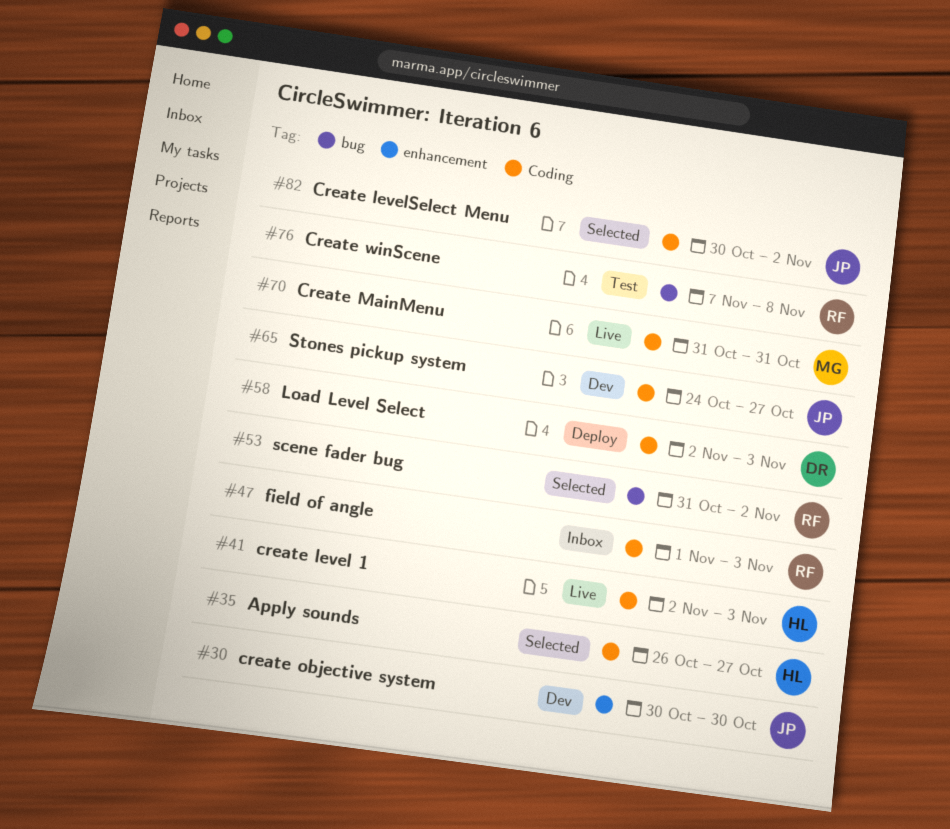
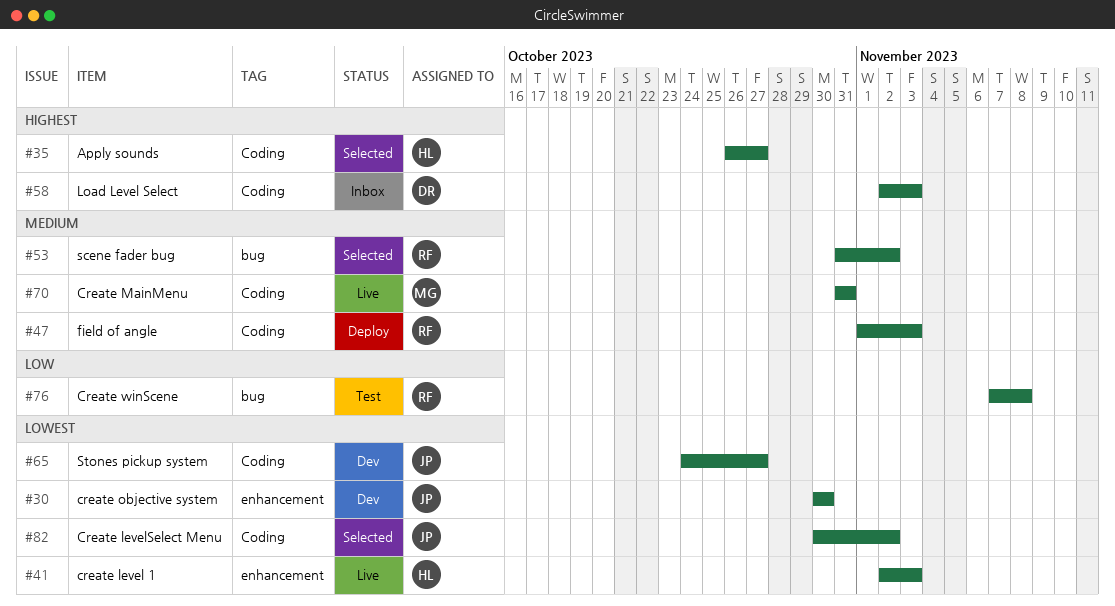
#41, label: Coding -> enhancement
#47, status: Inbox -> Deploy
#58, status: Deploy -> Inbox

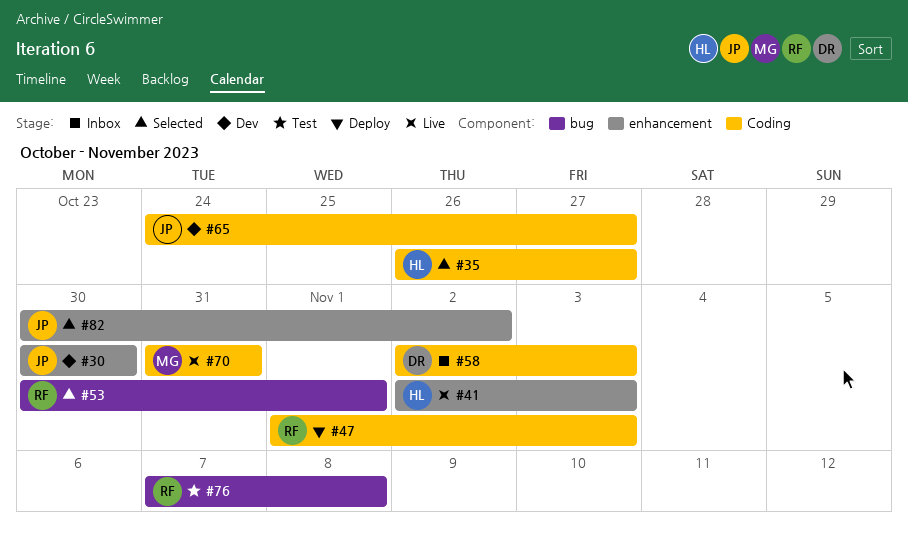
#53, start: Oct 31 -> Oct 30
#53, due: Nov 2 -> Nov 1
#82, label: Coding -> enhancement

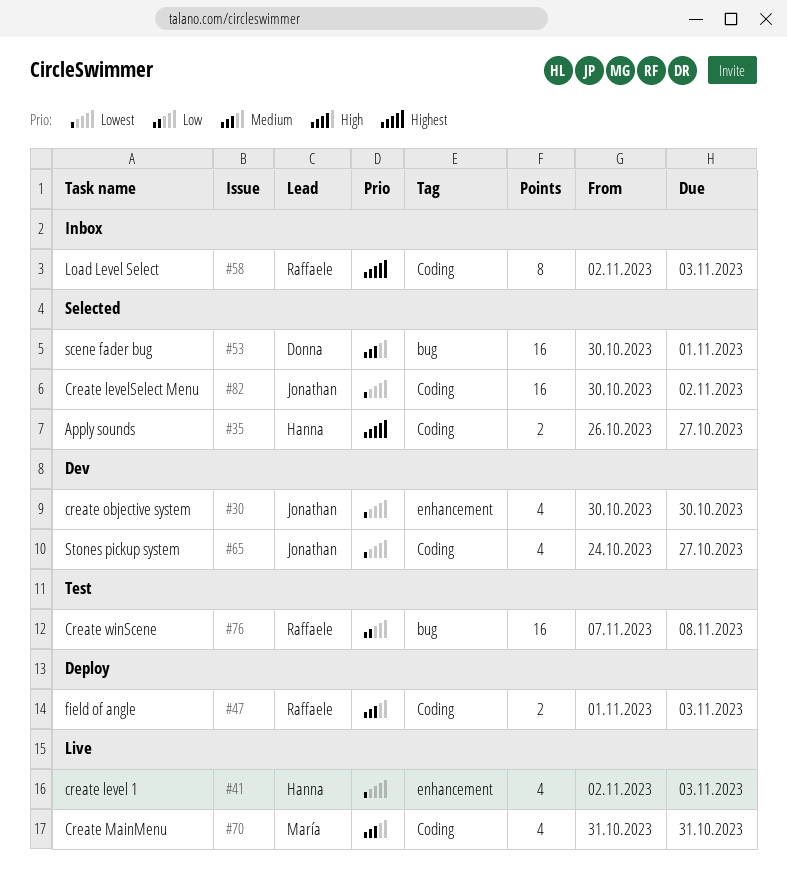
#53, owner: Raffaele -> Donna
#58, owner: Donna -> Raffaele
#82, label: enhancement -> Coding

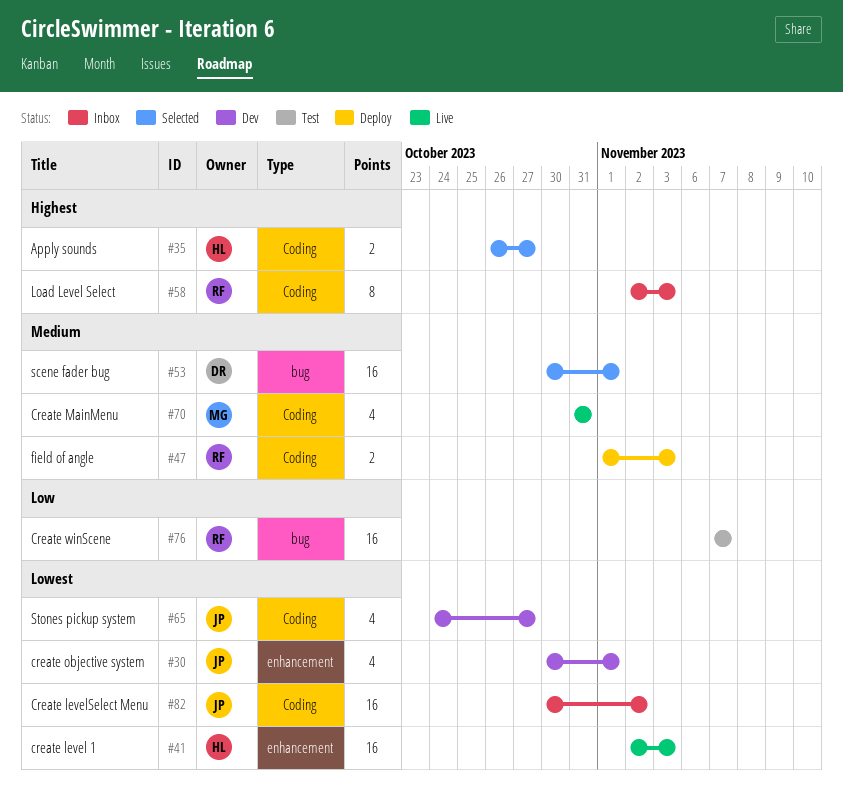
#30, due: Oct 30 -> Nov 1
#41, estimate: 4 -> 16
#76, due: Nov 8 -> Nov 7
#82, status: Selected -> Inbox

